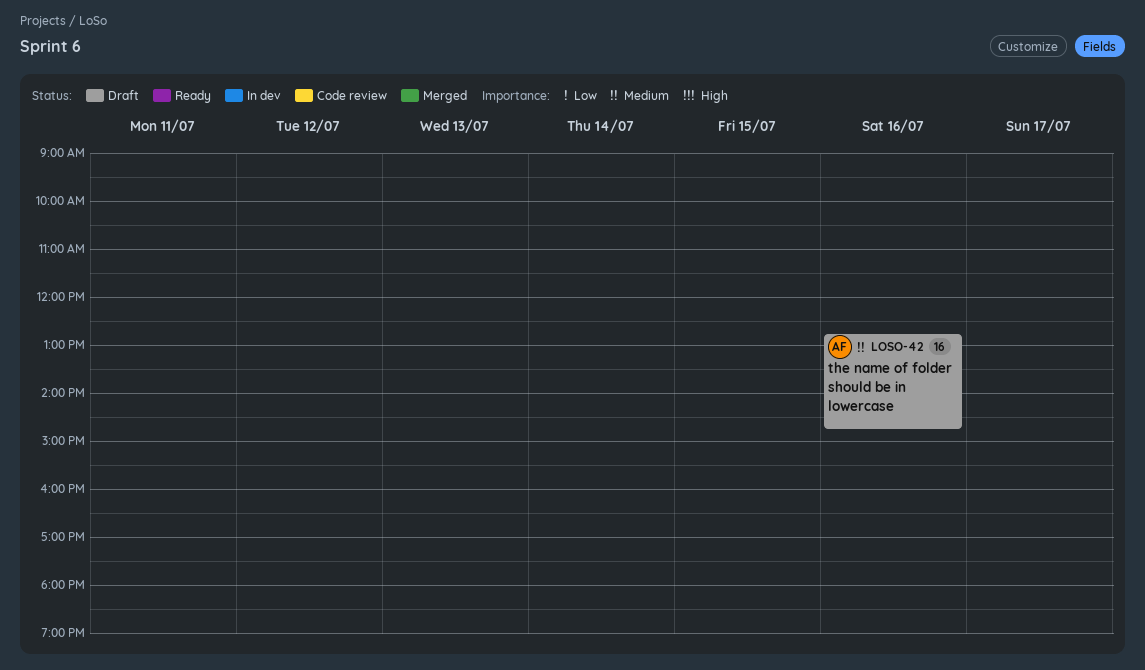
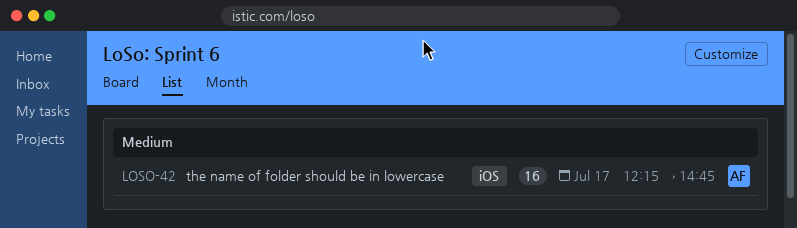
LOSO-42, day: Jul 16 -> Jul 17
LOSO-42, begins: 12:45 -> 12:15

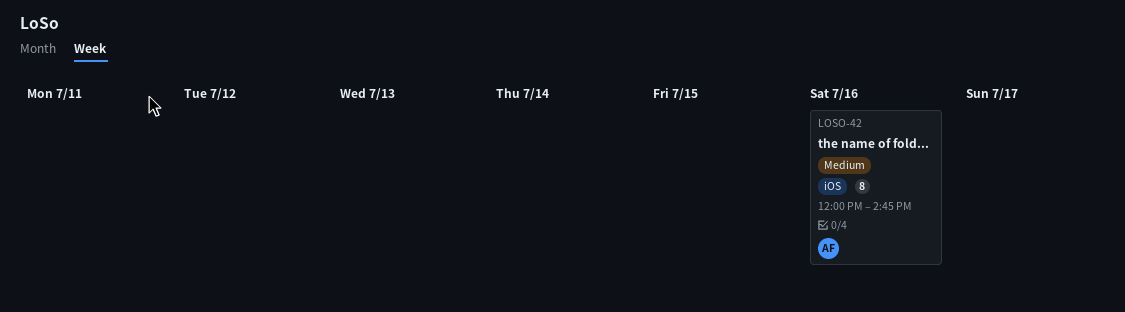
LOSO-42, estimate: 16 -> 8
LOSO-42, day: Jul 17 -> Jul 16
LOSO-42, begins: 12:15 -> 12:00

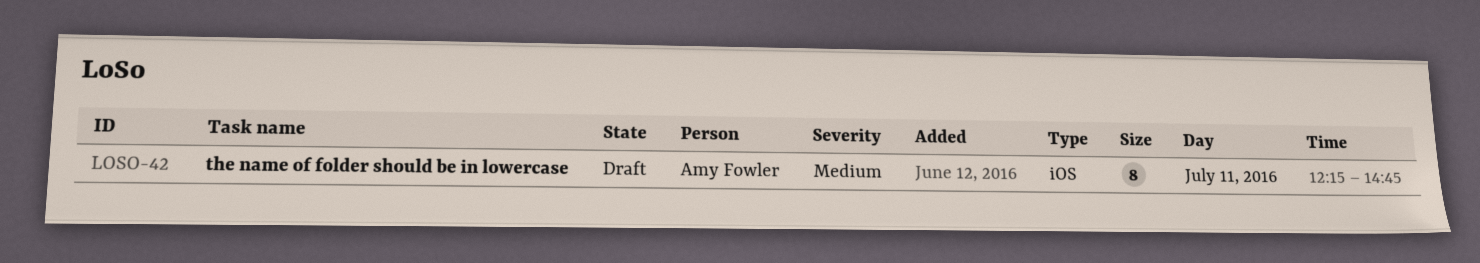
LOSO-42, day: Jul 16 -> Jul 11
LOSO-42, begins: 12:00 -> 12:15

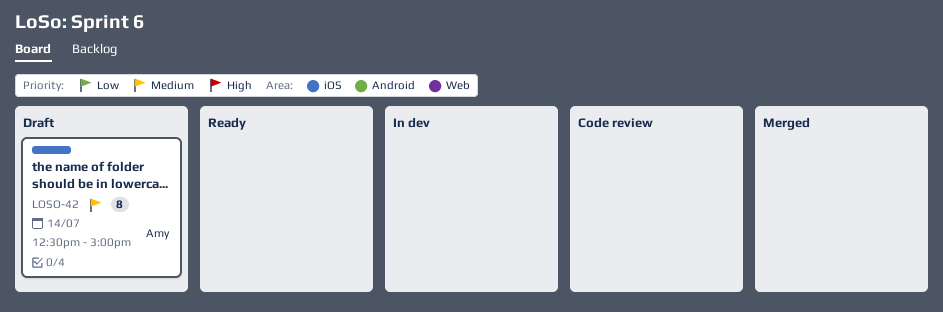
LOSO-42, day: Jul 11 -> Jul 14
LOSO-42, begins: 12:15 -> 12:30
LOSO-42, ends: 14:45 -> 15:00

